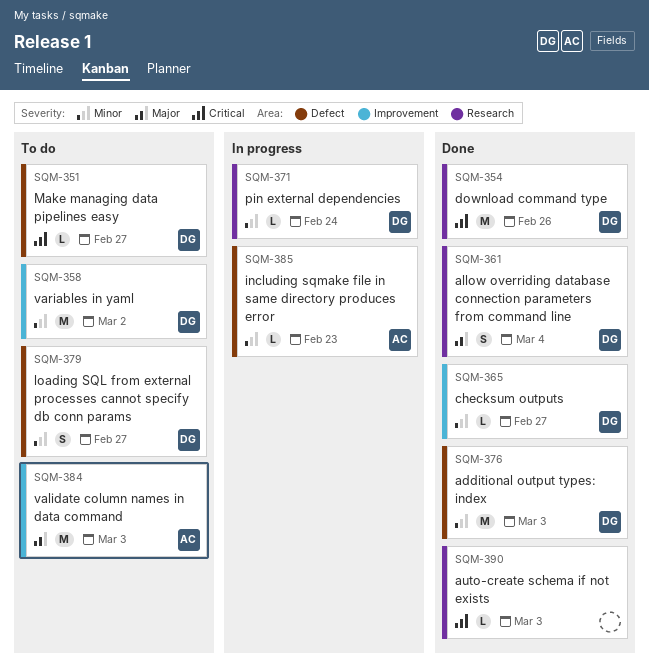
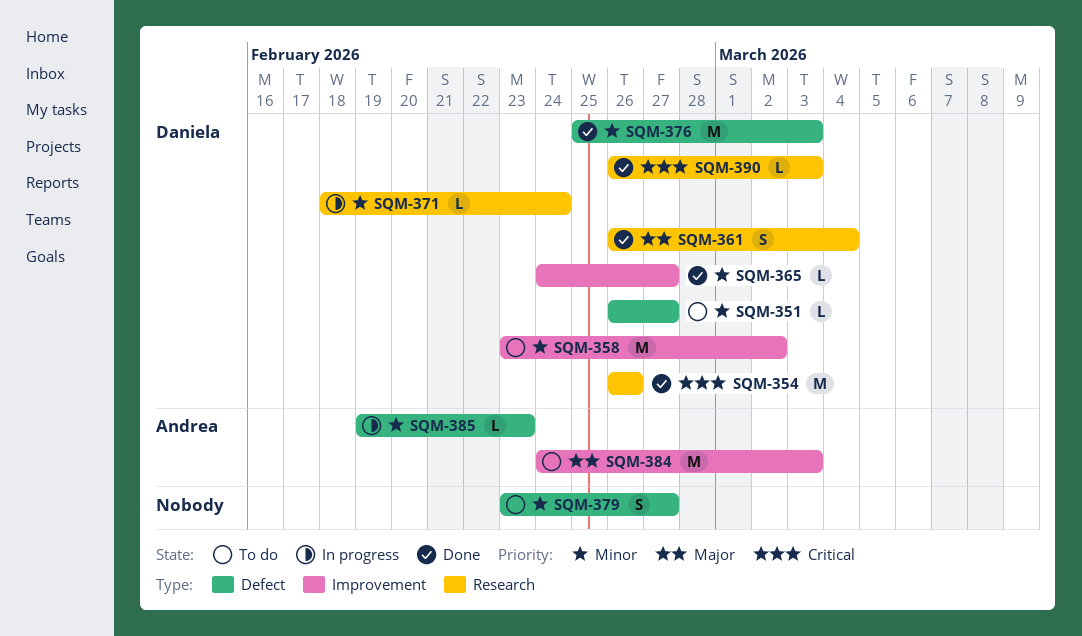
SQM-351, priority: Critical -> Minor
SQM-379, owner: Daniela -> none
SQM-390, owner: none -> Daniela

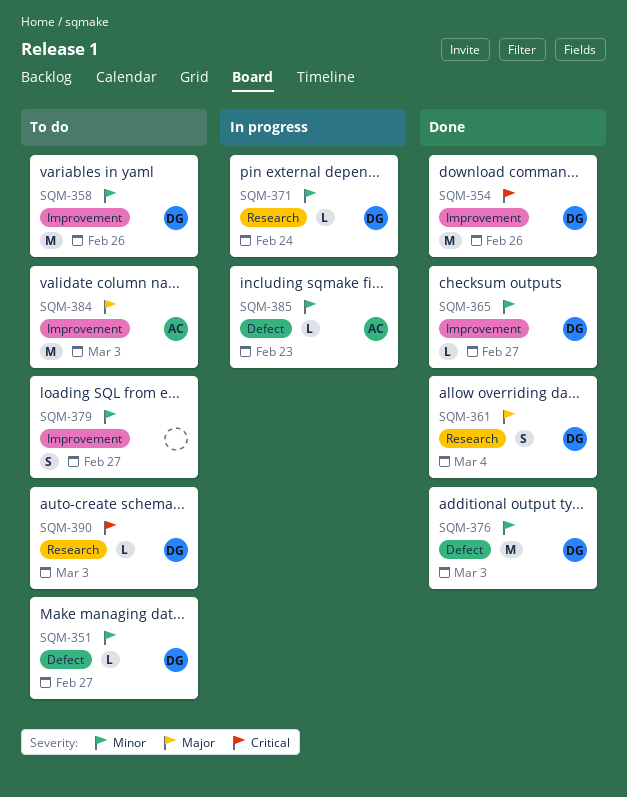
SQM-354, label: Research -> Improvement
SQM-358, due: Mar 2 -> Feb 26
SQM-379, label: Defect -> Improvement
SQM-390, status: Done -> To do

